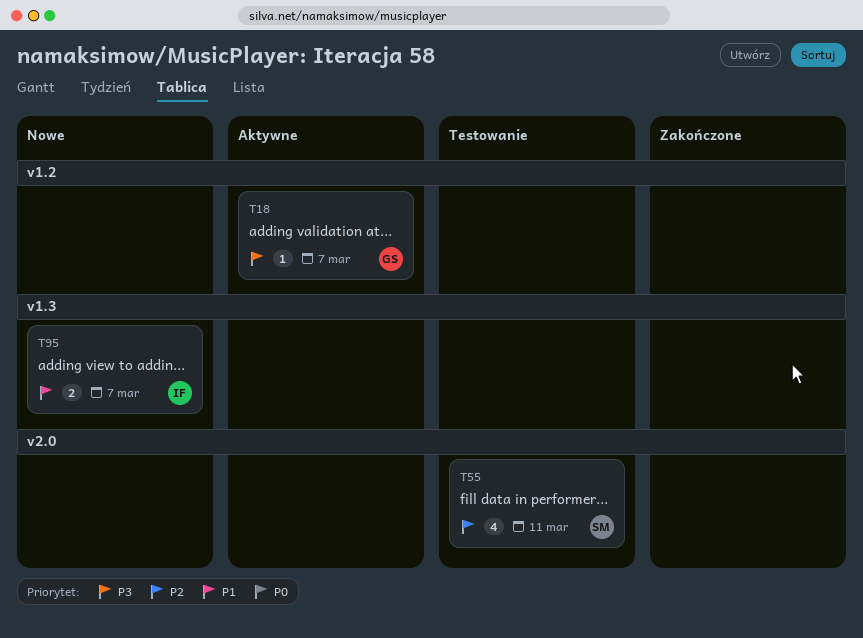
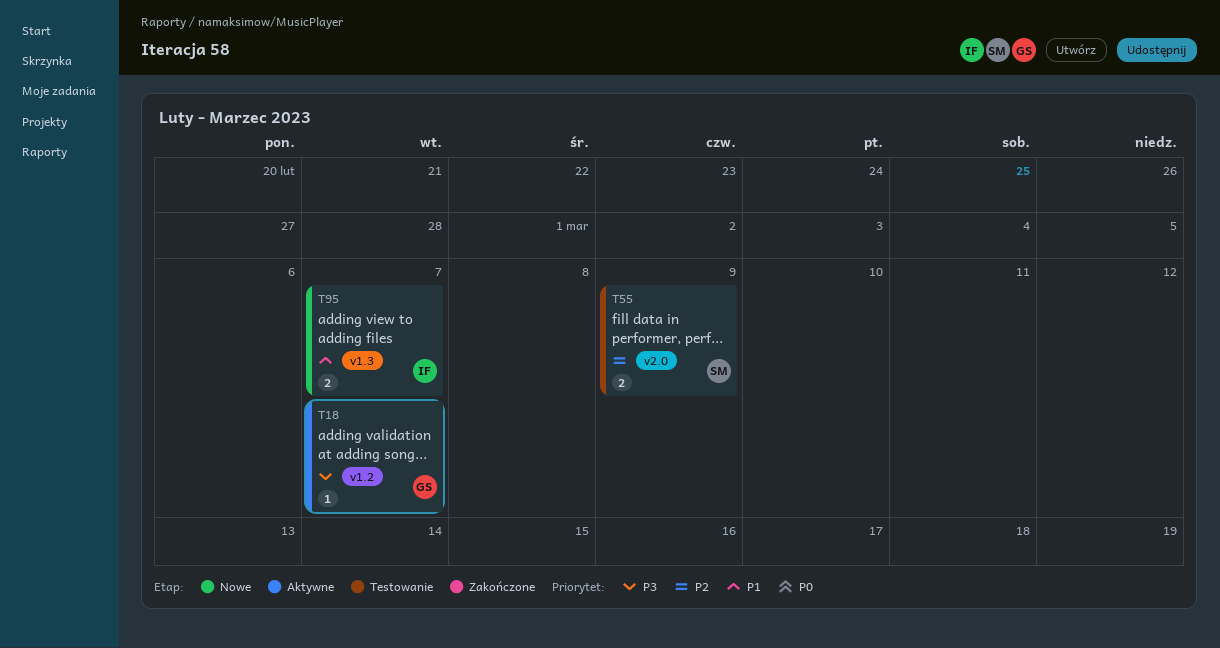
T55, estimate: 4 -> 2
T55, due: Mar 11 -> Mar 9

